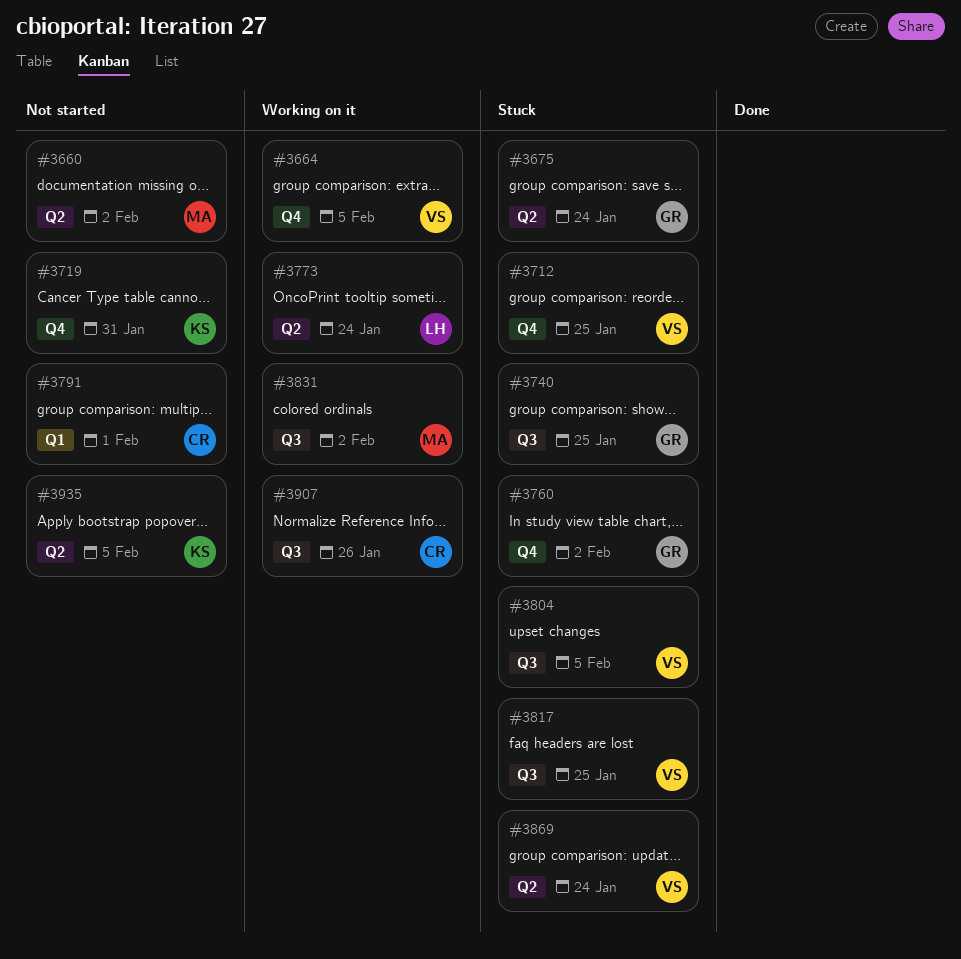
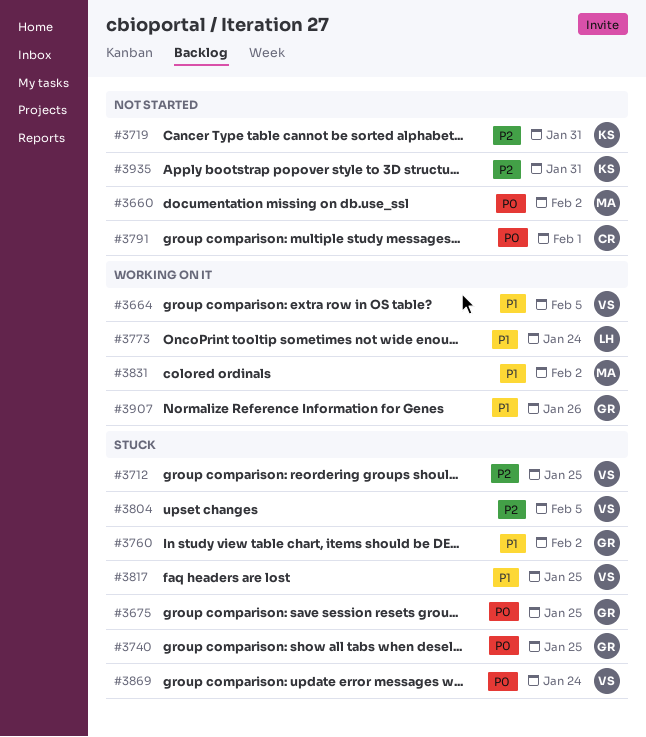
#3675, due: Jan 24 -> Jan 25
#3907, owner: CR -> GR
#3935, due: Feb 5 -> Jan 31

